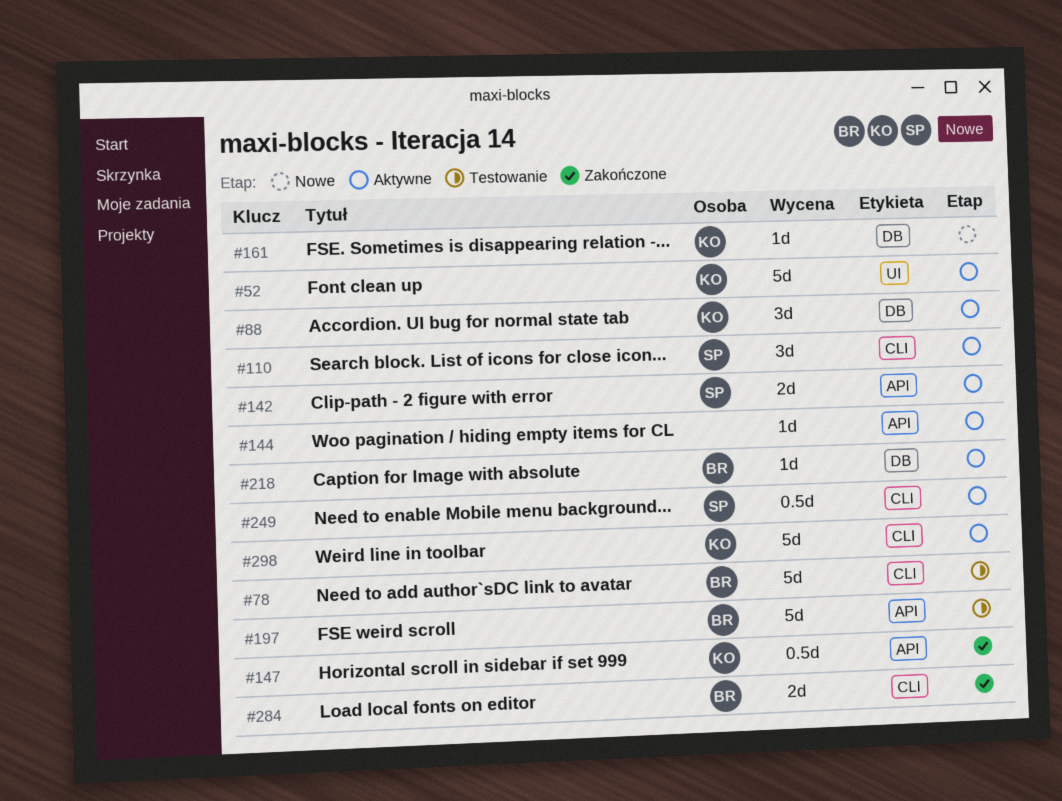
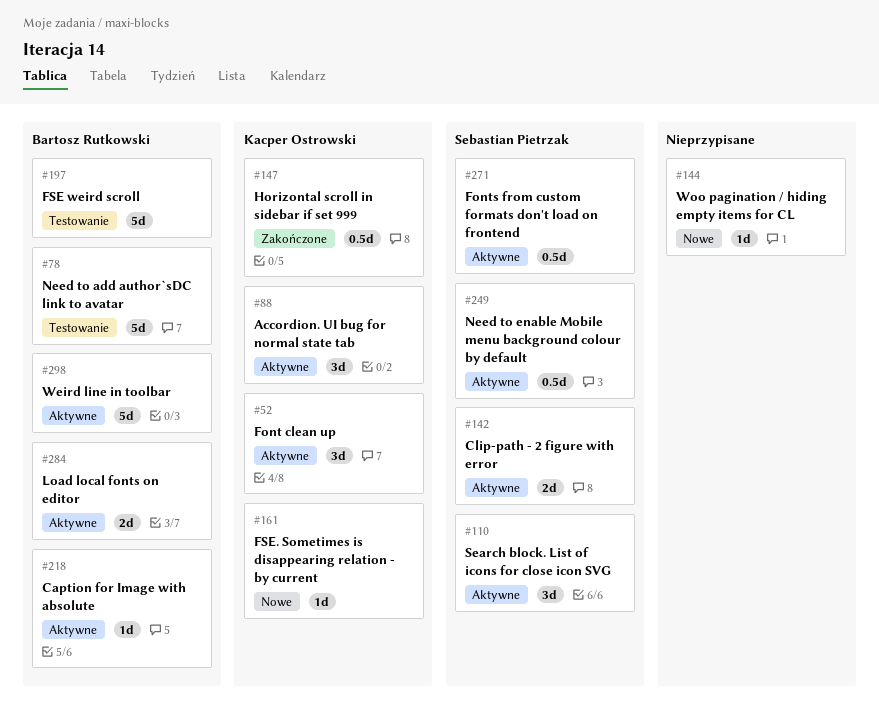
#52, estimate: 5d -> 3d
#144, status: Aktywne -> Nowe
#271: none -> present
#284, status: Zakończone -> Aktywne
#298, owner: Kacper Ostrowski -> Bartosz Rutkowski

